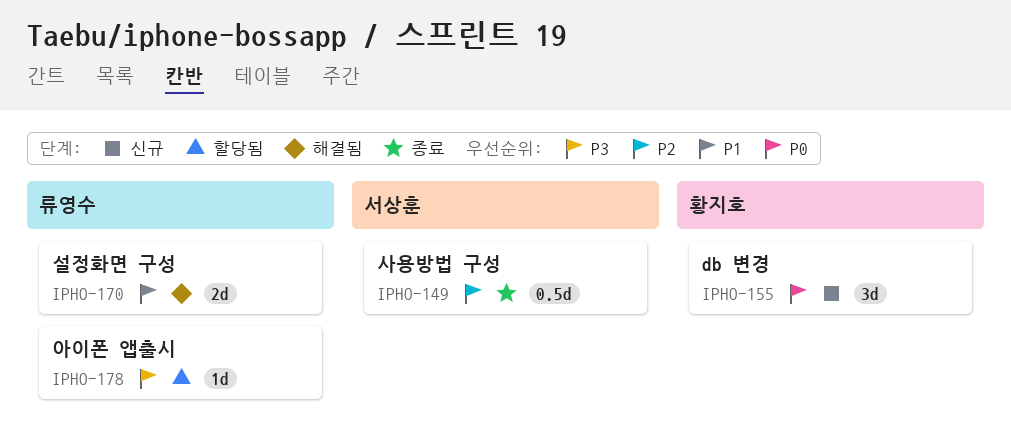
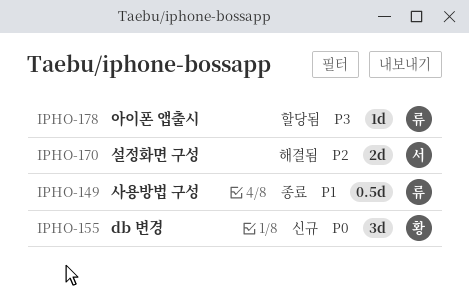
IPHO-149, owner: 서상훈 -> 류영수
IPHO-149, priority: P2 -> P1
IPHO-170, owner: 류영수 -> 서상훈
IPHO-170, priority: P1 -> P2

